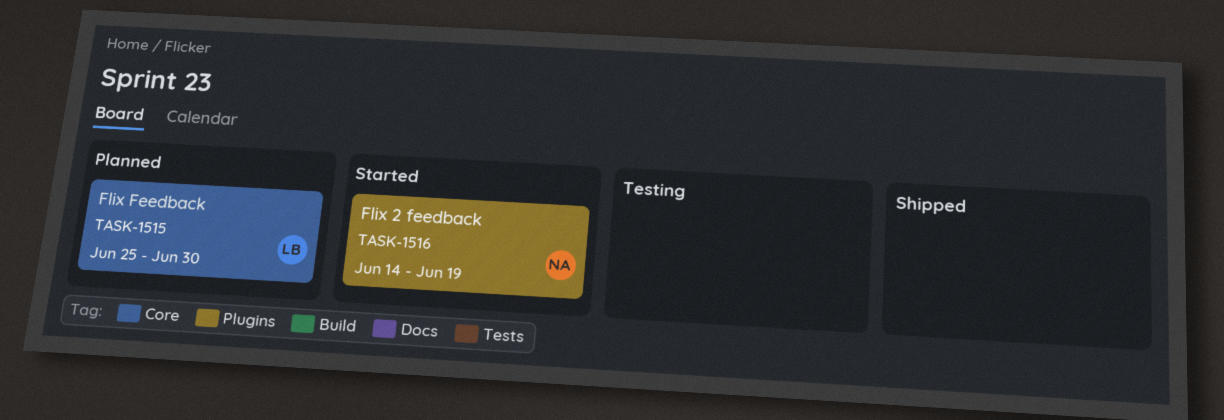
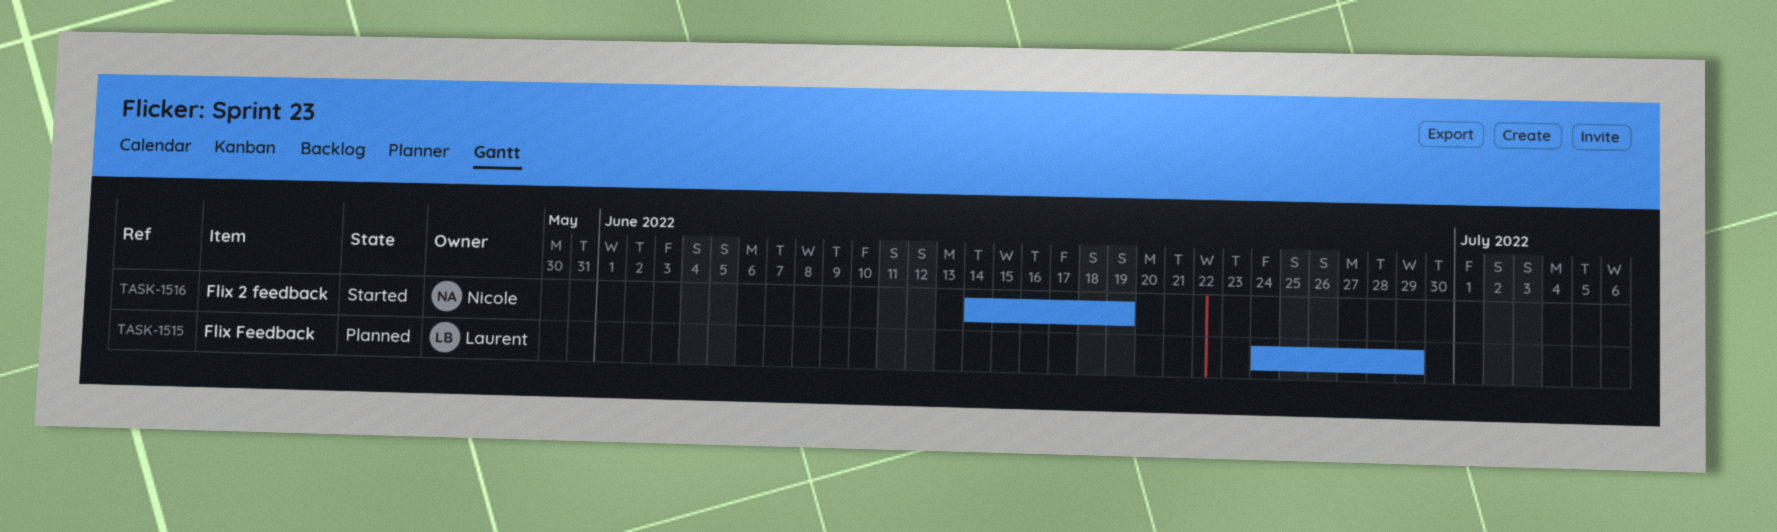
TASK-1515, start: Jun 25 -> Jun 24
TASK-1515, due: Jun 30 -> Jun 29

